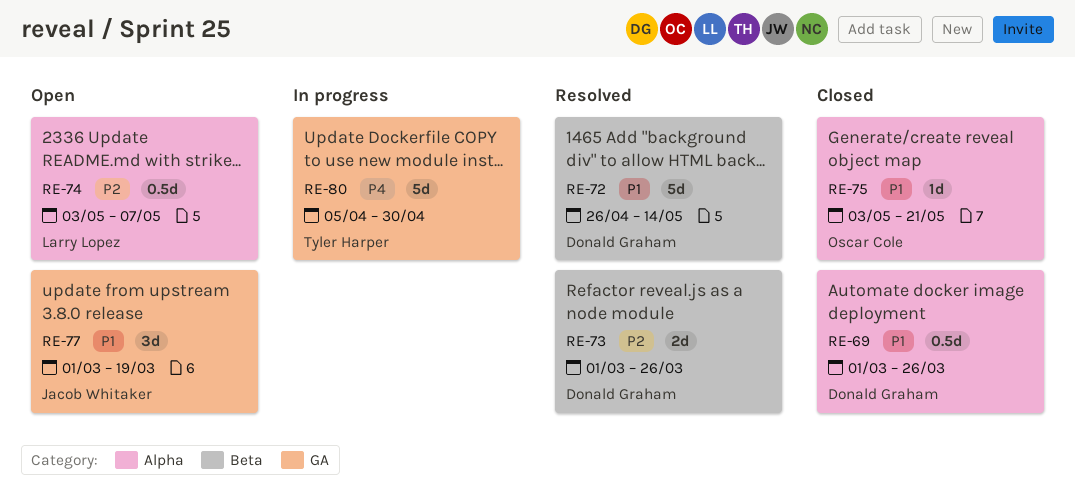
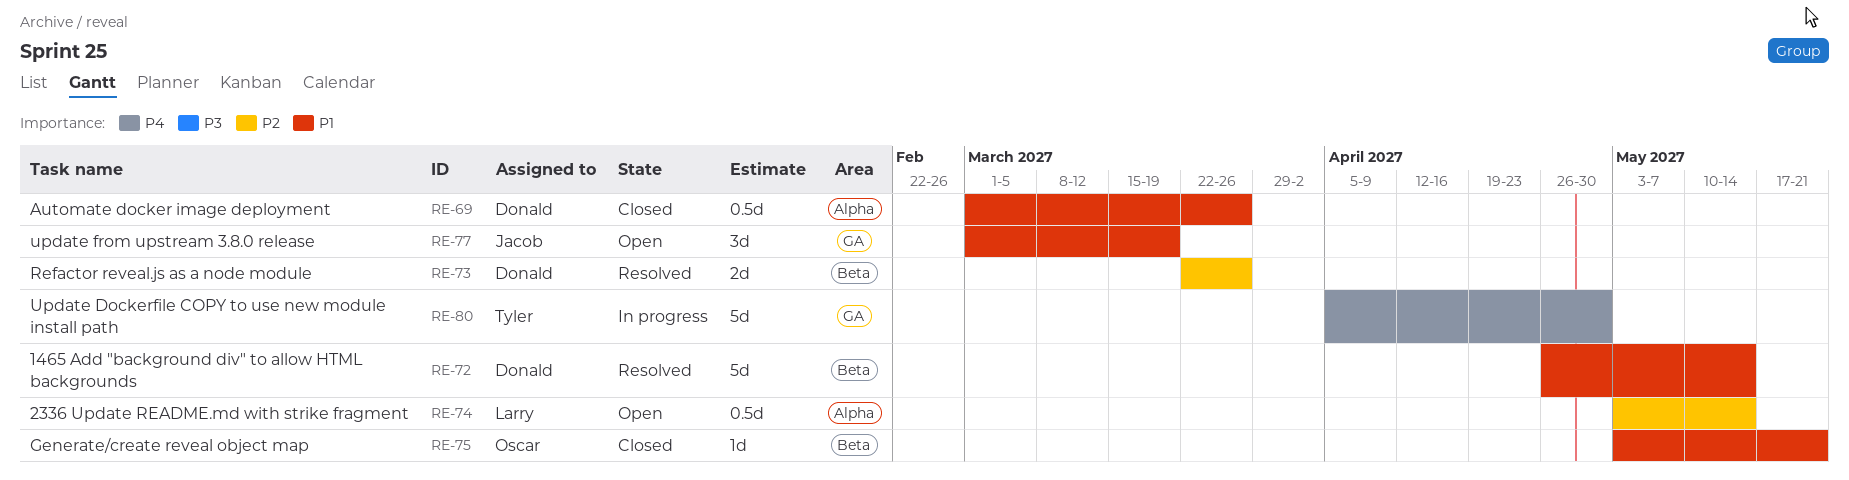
RE-73, start: Mar 1 -> Mar 22
RE-74, due: May 7 -> May 14
RE-75, label: Alpha -> Beta

